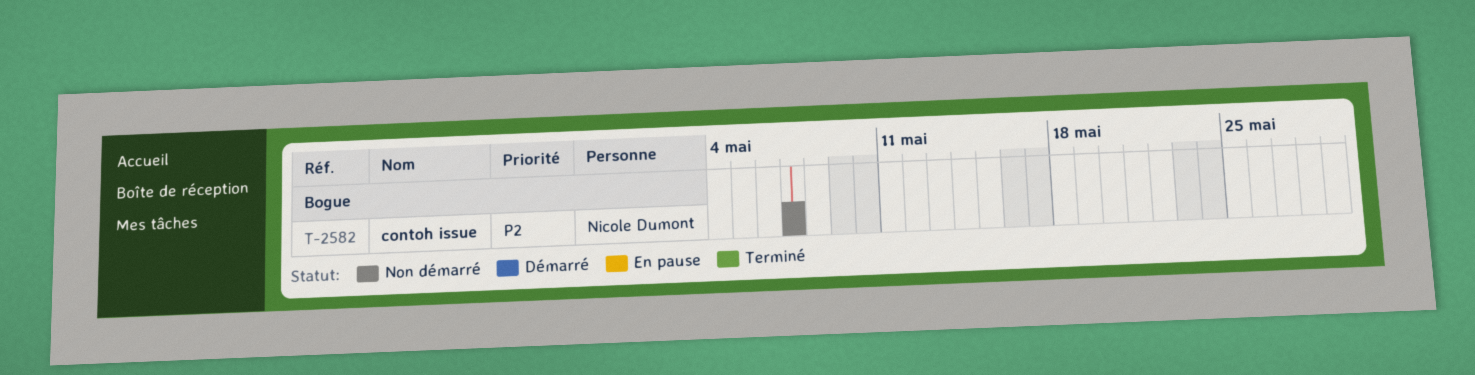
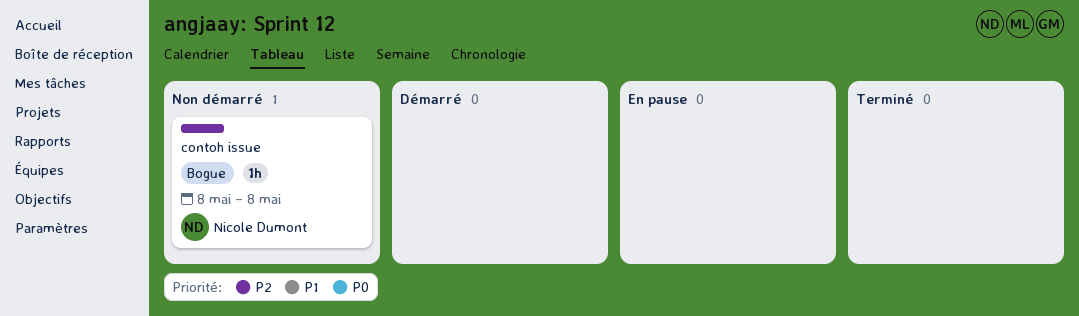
contoh issue, start: May 7 -> May 8
contoh issue, due: May 7 -> May 8

